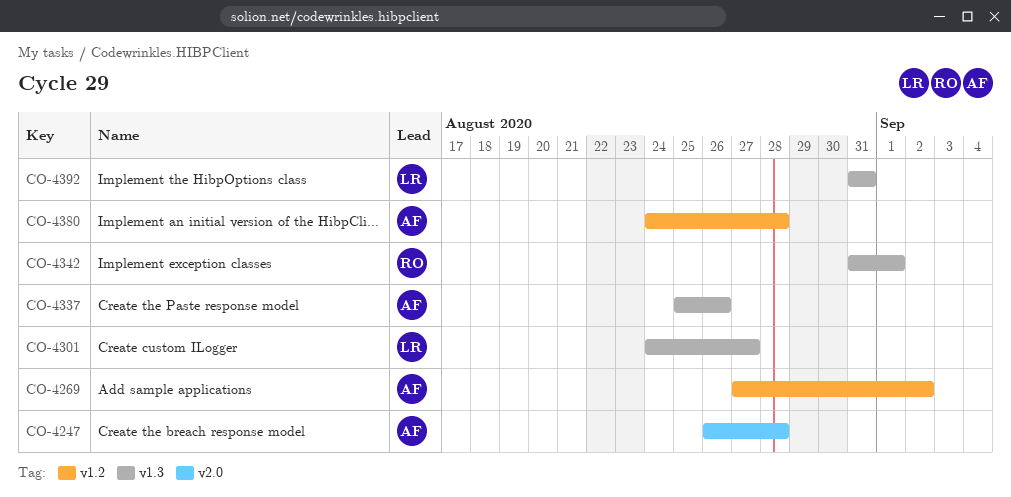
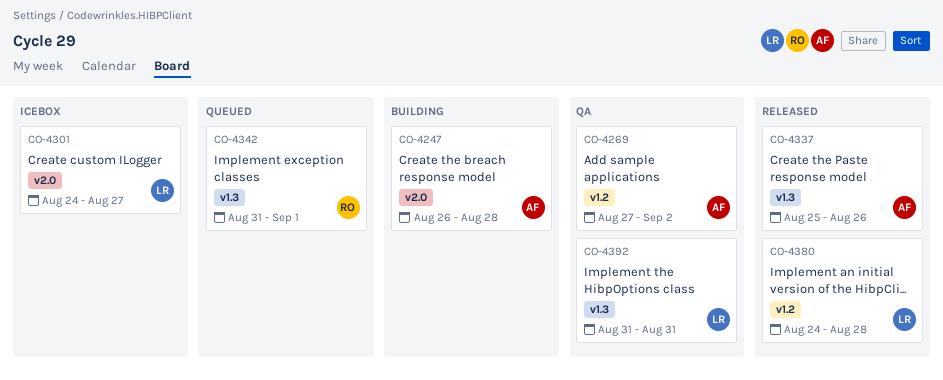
CO-4301, label: v1.3 -> v2.0
CO-4380, owner: AF -> LR

